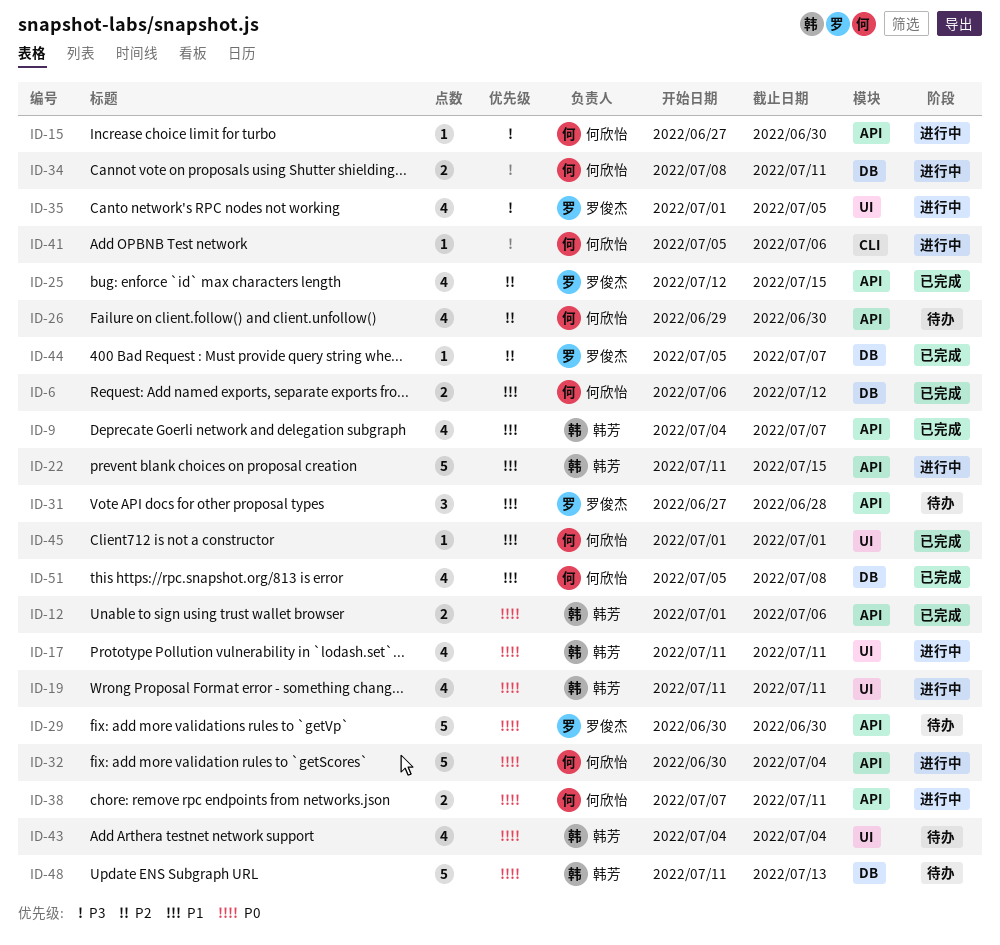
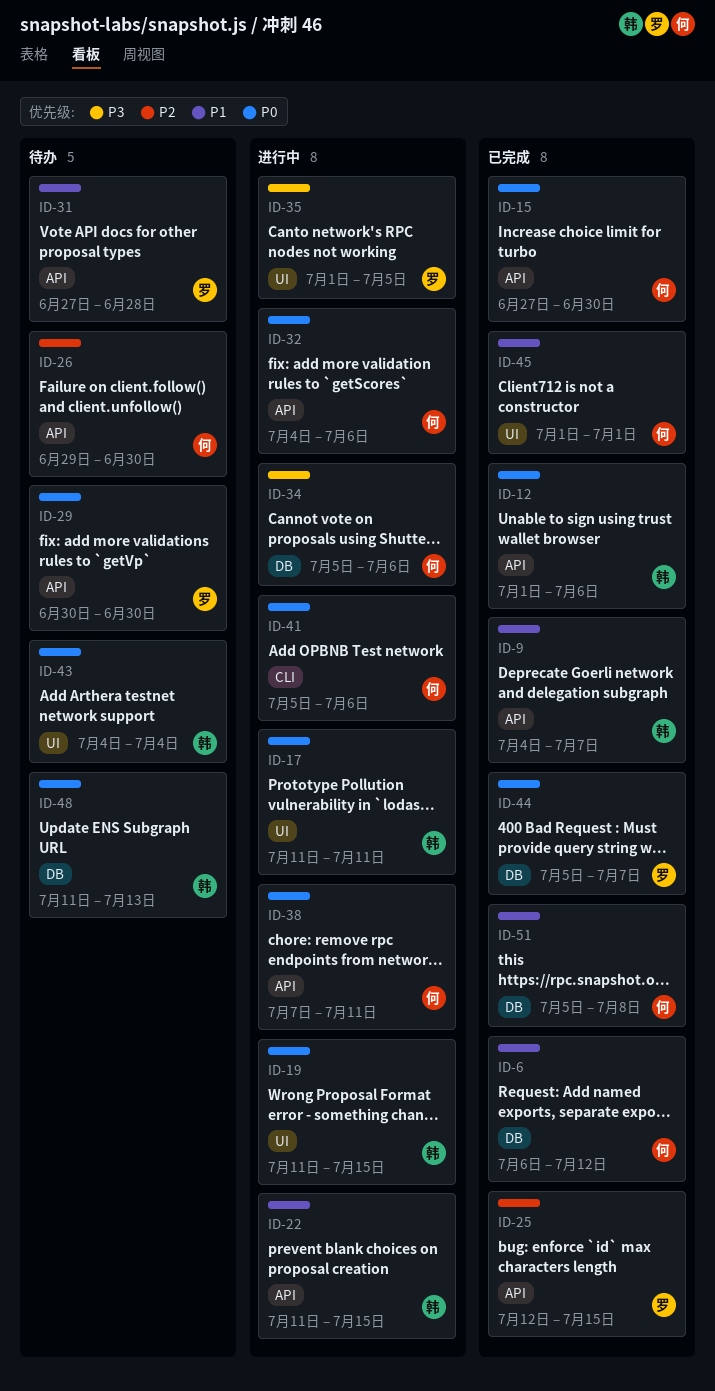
ID-15, status: 进行中 -> 已完成
ID-15, priority: P3 -> P0
ID-19, due: Jul 11 -> Jul 15
ID-32, start: Jun 30 -> Jul 4
ID-32, due: Jul 4 -> Jul 6
ID-34, start: Jul 8 -> Jul 5
ID-34, due: Jul 11 -> Jul 6
ID-41, priority: P3 -> P0
ID-44, priority: P2 -> P0

